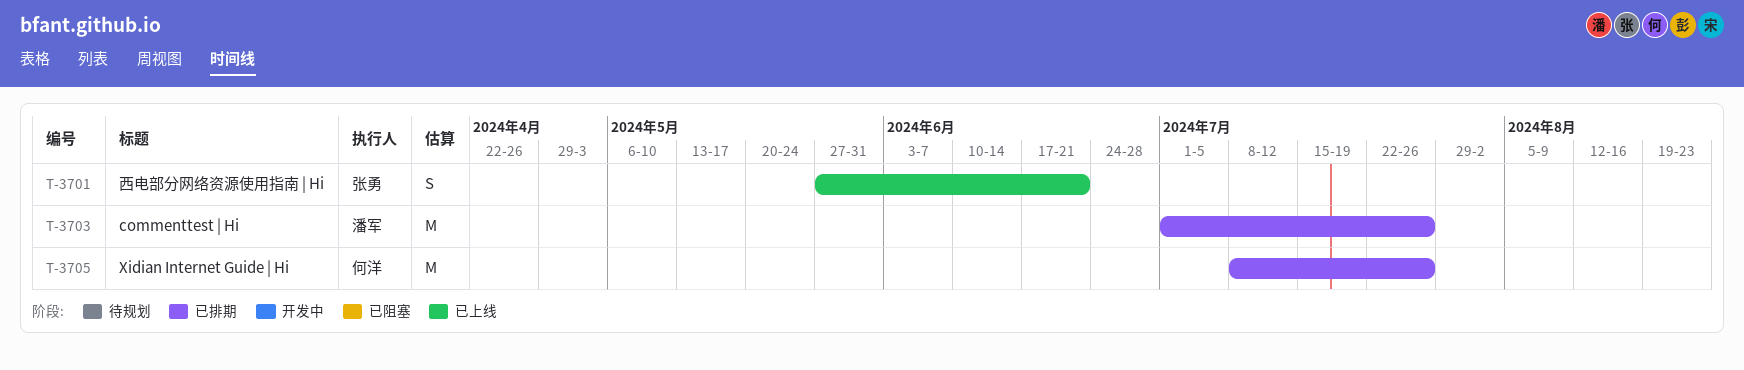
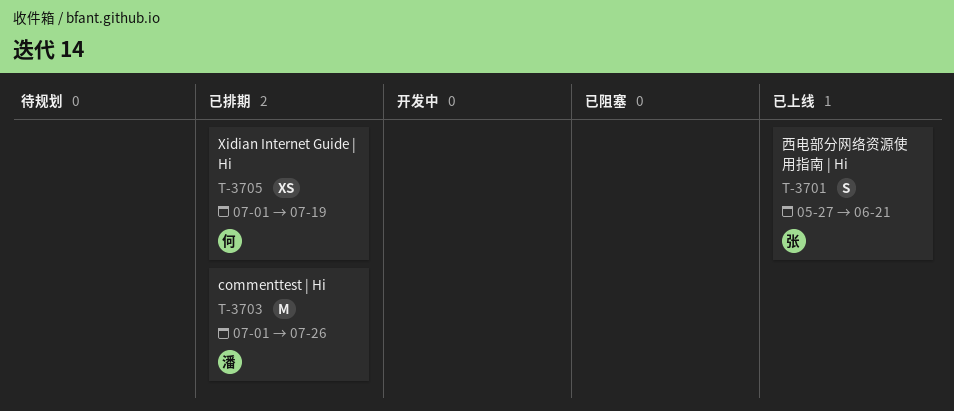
T-3705, estimate: M -> XS
T-3705, start: Jul 8 -> Jul 1
T-3705, due: Jul 26 -> Jul 19

